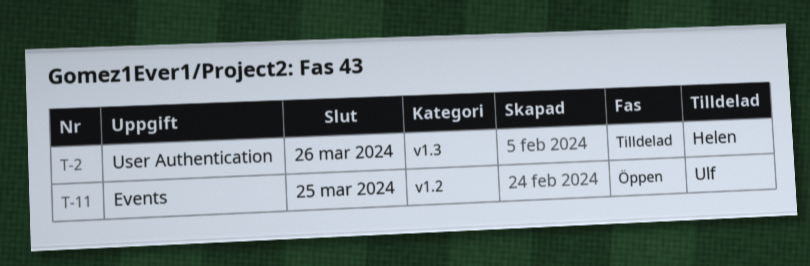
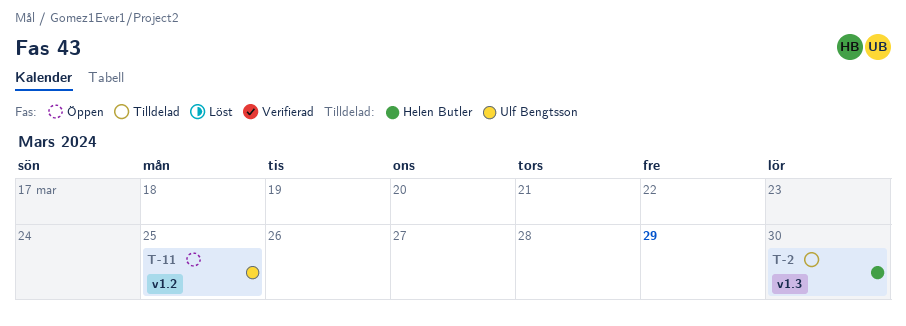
T-2, due: Mar 26 -> Mar 30

